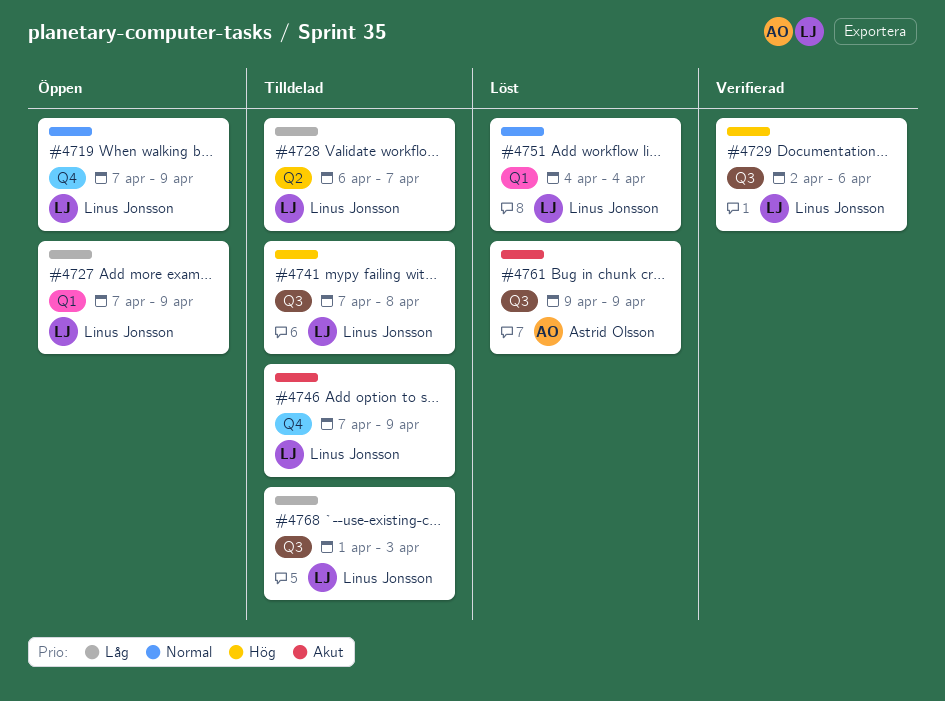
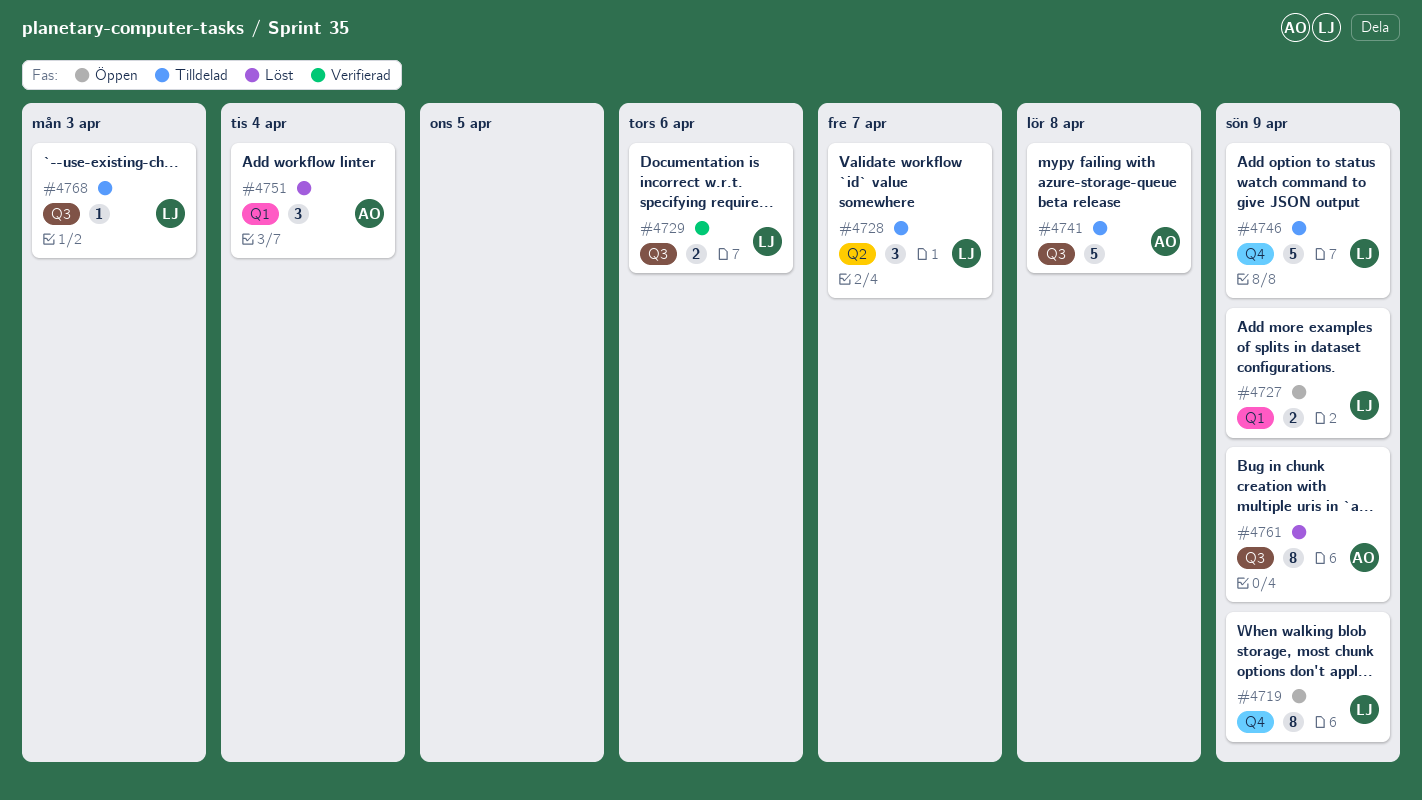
#4741, owner: Linus Jonsson -> Astrid Olsson
#4751, owner: Linus Jonsson -> Astrid Olsson

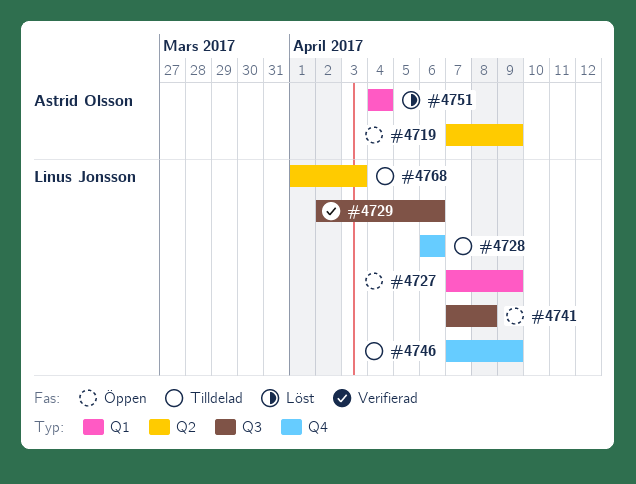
#4719, owner: Linus Jonsson -> Astrid Olsson
#4719, label: Q4 -> Q2
#4728, label: Q2 -> Q4
#4728, due: Apr 7 -> Apr 6
#4741, status: Tilldelad -> Öppen
#4741, owner: Astrid Olsson -> Linus Jonsson
#4761: present -> none
#4768, label: Q3 -> Q2

